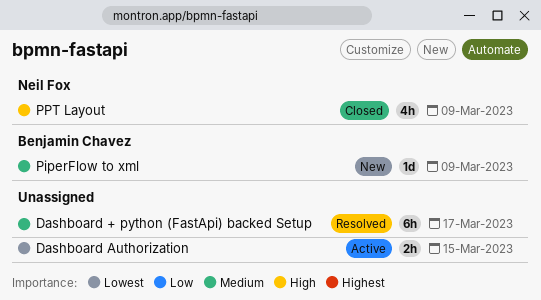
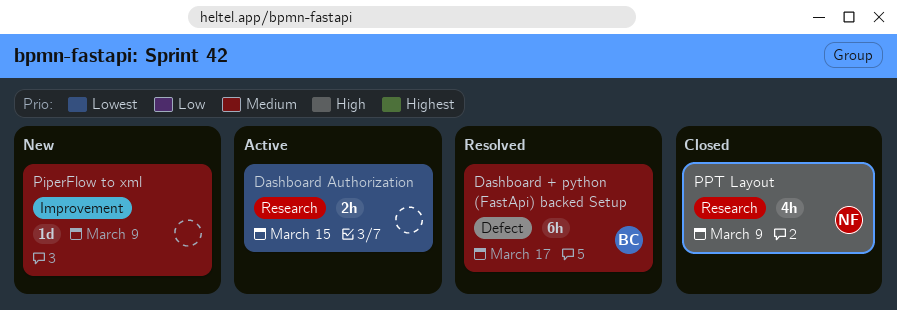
Dashboard + python (FastApi) backed Setup, owner: none -> Benjamin Chavez
PiperFlow to xml, owner: Benjamin Chavez -> none

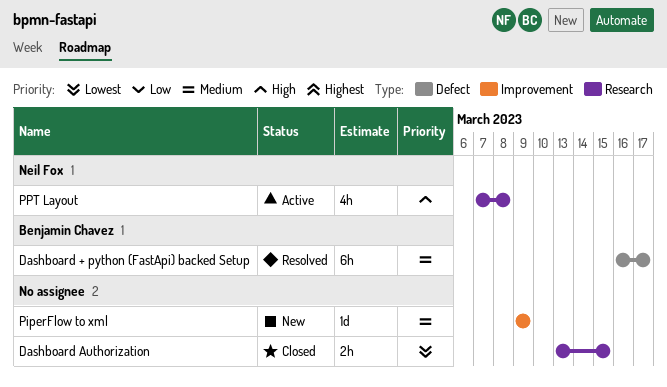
Dashboard Authorization, status: Active -> Closed
PPT Layout, status: Closed -> Active
PPT Layout, due: Mar 9 -> Mar 8

